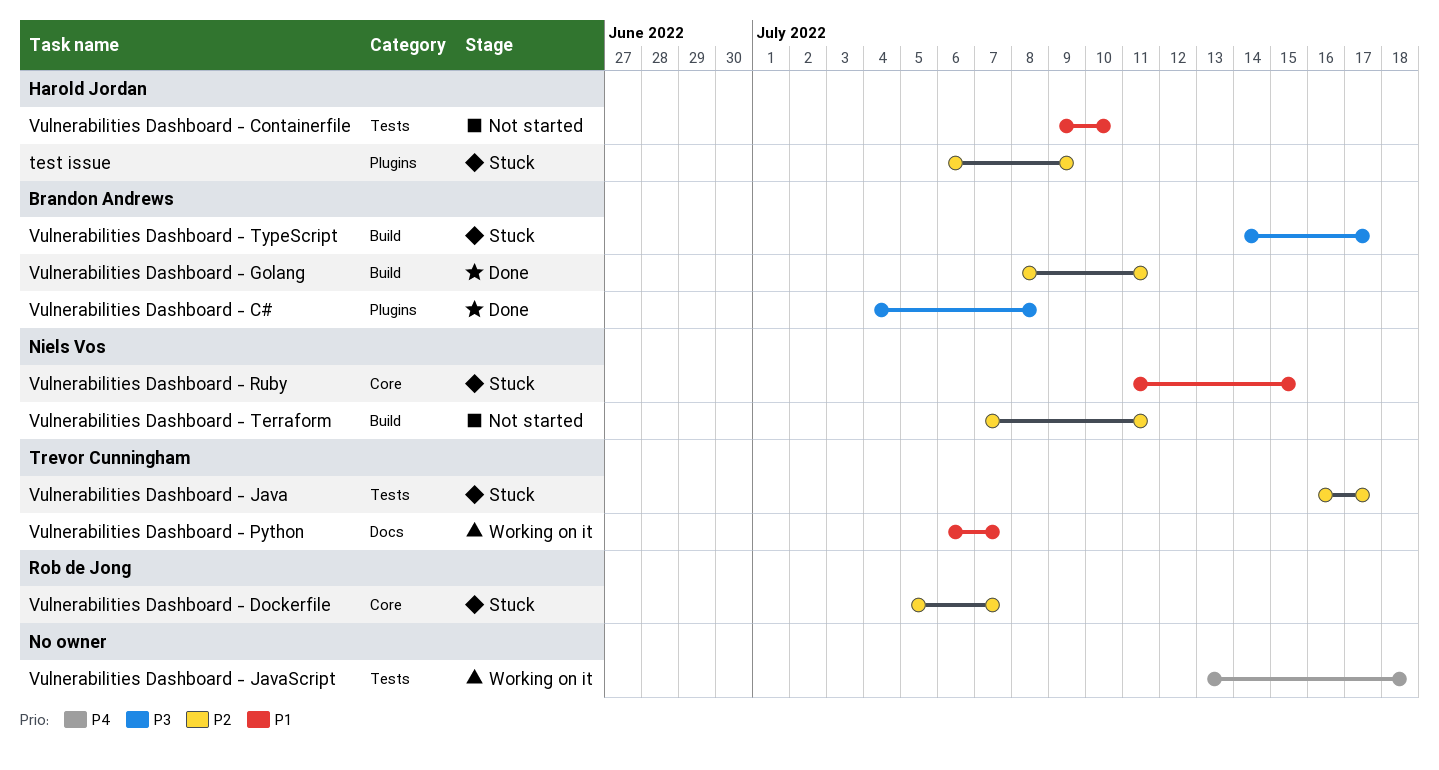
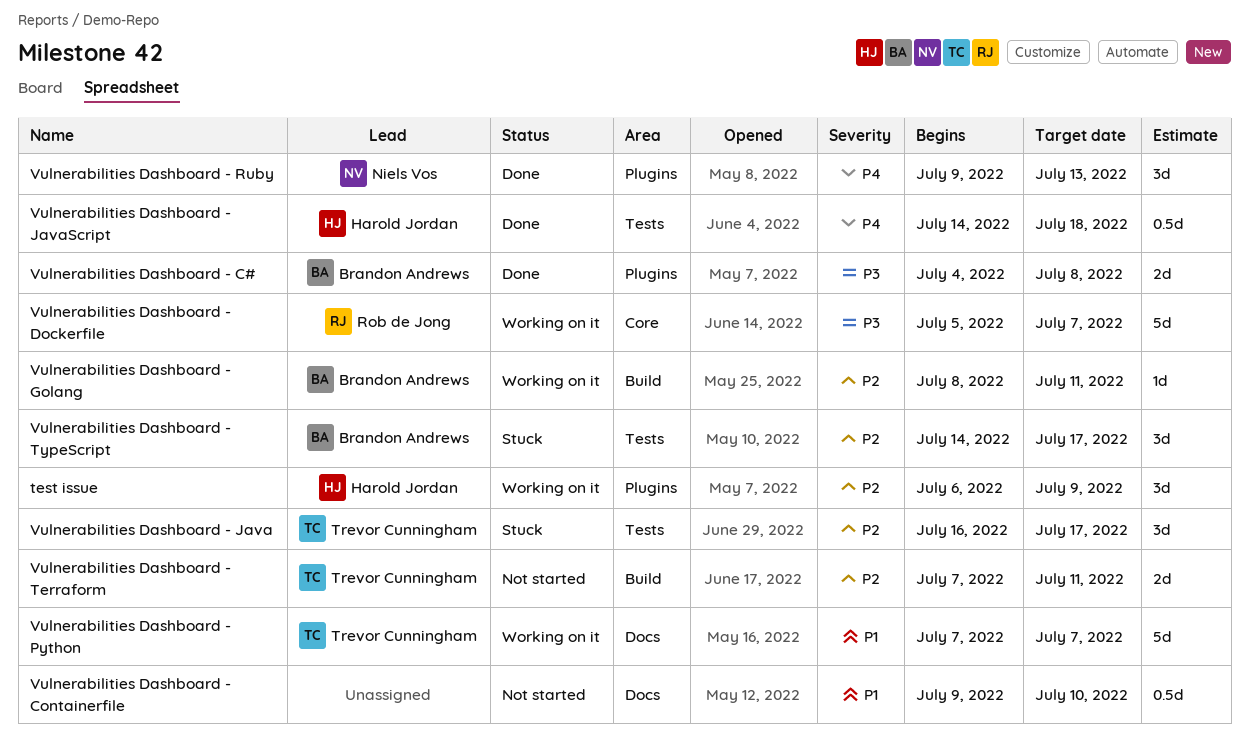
test issue, status: Stuck -> Working on it
Vulnerabilities Dashboard - Containerfile, owner: Harold Jordan -> none
Vulnerabilities Dashboard - Containerfile, label: Tests -> Docs
Vulnerabilities Dashboard - Dockerfile, status: Stuck -> Working on it
Vulnerabilities Dashboard - Dockerfile, priority: P2 -> P3
Vulnerabilities Dashboard - Golang, status: Done -> Working on it
Vulnerabilities Dashboard - JavaScript, status: Working on it -> Done
Vulnerabilities Dashboard - JavaScript, owner: none -> Harold Jordan
Vulnerabilities Dashboard - JavaScript, start: Jul 13 -> Jul 14
Vulnerabilities Dashboard - Python, start: Jul 6 -> Jul 7
Vulnerabilities Dashboard - Ruby, status: Stuck -> Done
Vulnerabilities Dashboard - Ruby, priority: P1 -> P4
Vulnerabilities Dashboard - Ruby, label: Core -> Plugins
Vulnerabilities Dashboard - Ruby, start: Jul 11 -> Jul 9
Vulnerabilities Dashboard - Ruby, due: Jul 15 -> Jul 13
Vulnerabilities Dashboard - Terraform, owner: Niels Vos -> Trevor Cunningham
Vulnerabilities Dashboard - TypeScript, priority: P3 -> P2
Vulnerabilities Dashboard - TypeScript, label: Build -> Tests

